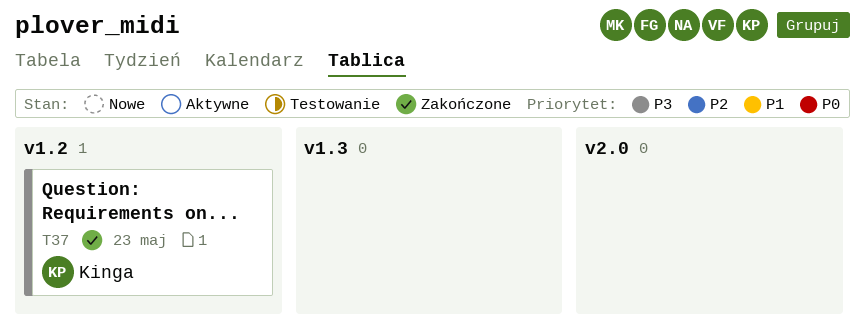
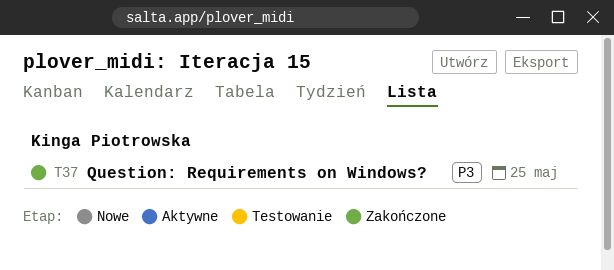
T37, due: May 23 -> May 25

